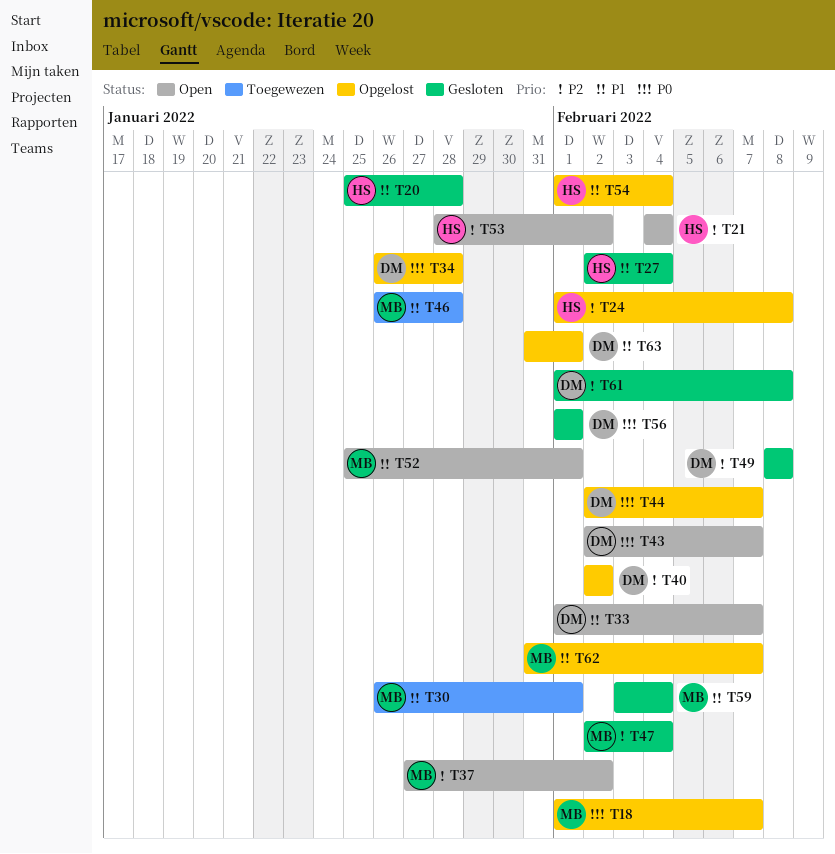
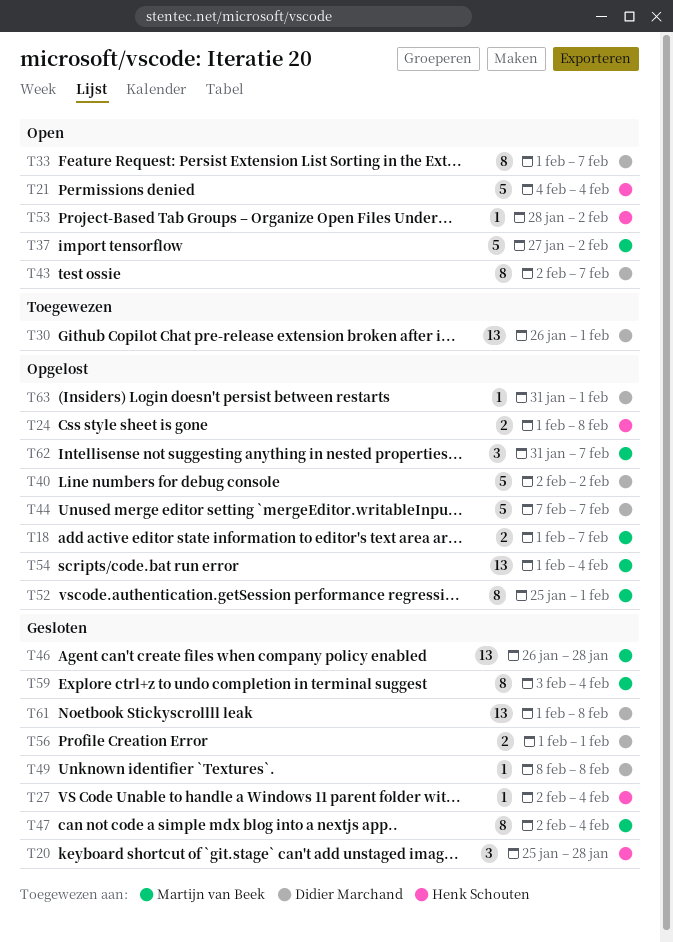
T30, owner: Martijn van Beek -> Didier Marchand
T34: present -> none
T44, start: Feb 2 -> Feb 7
T46, status: Toegewezen -> Gesloten
T52, status: Open -> Opgelost
T54, owner: Henk Schouten -> Martijn van Beek

